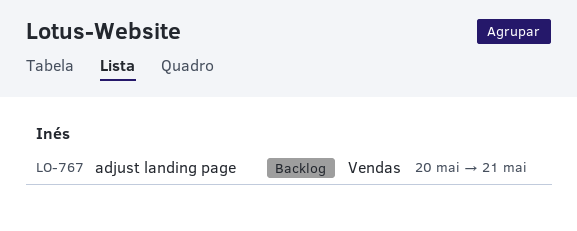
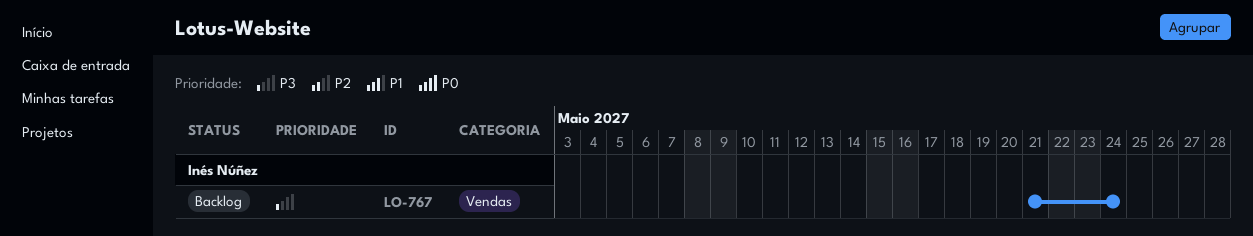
LO-767, start: May 20 -> May 21
LO-767, due: May 21 -> May 24

